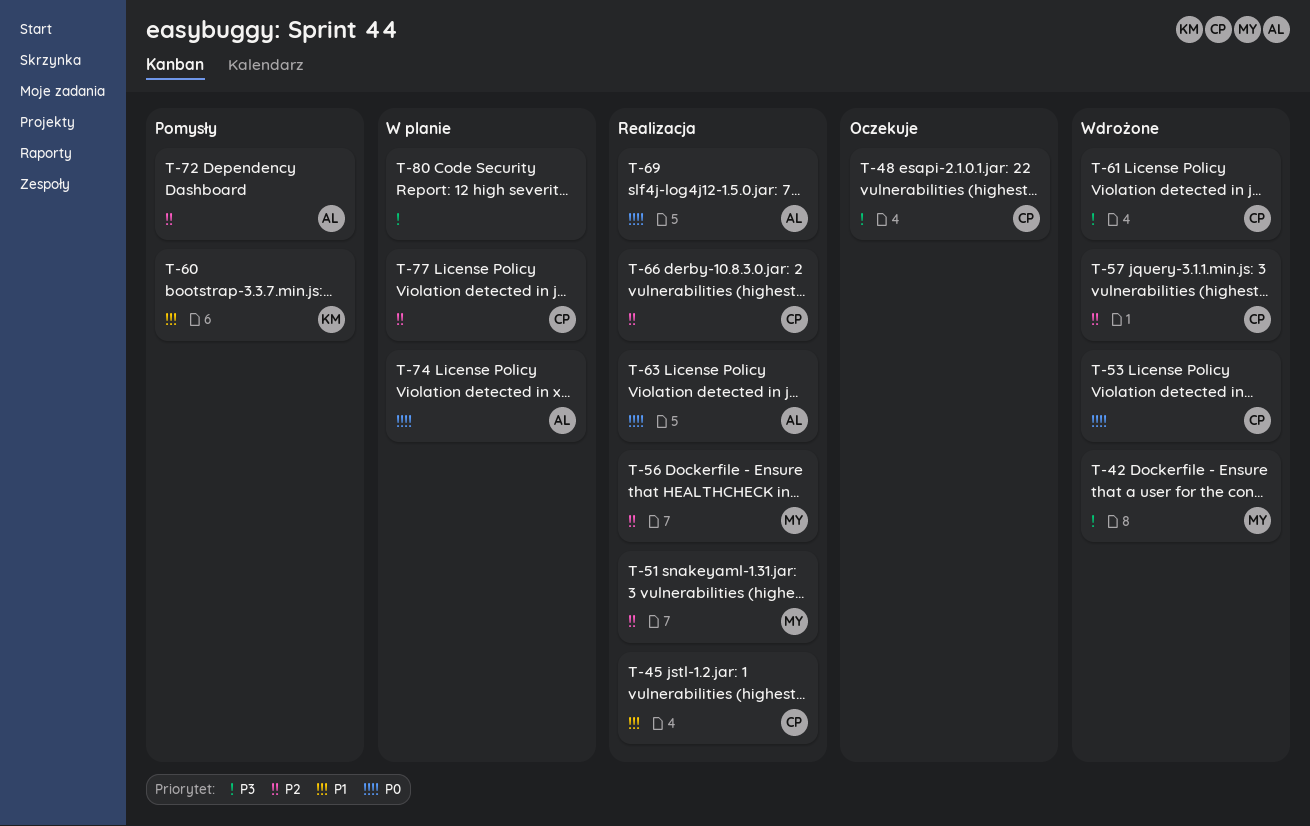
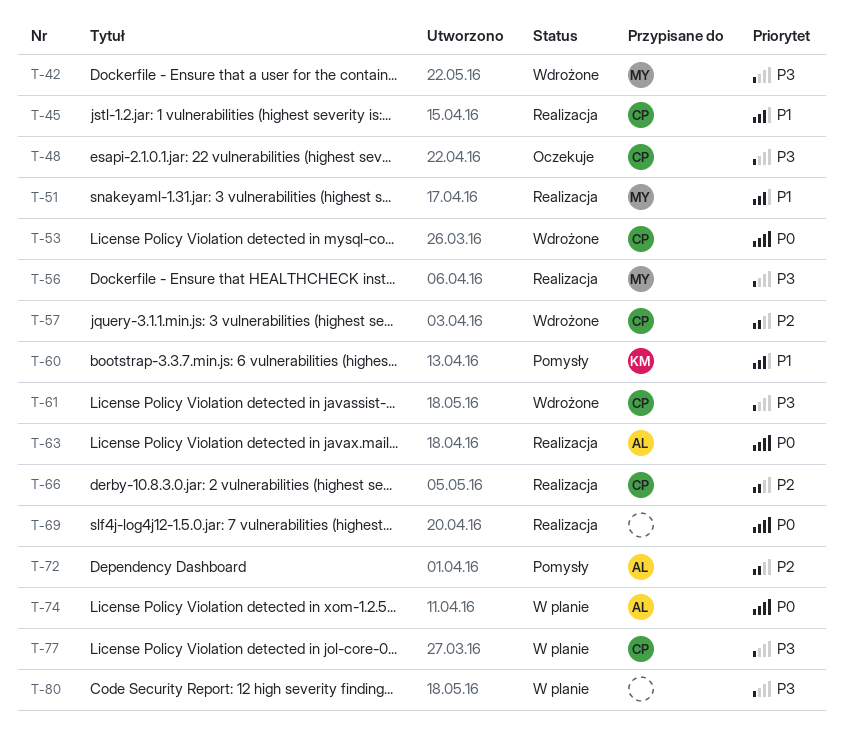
T-51, priority: P2 -> P1
T-56, priority: P2 -> P3
T-69, owner: AL -> none
T-77, priority: P2 -> P3

